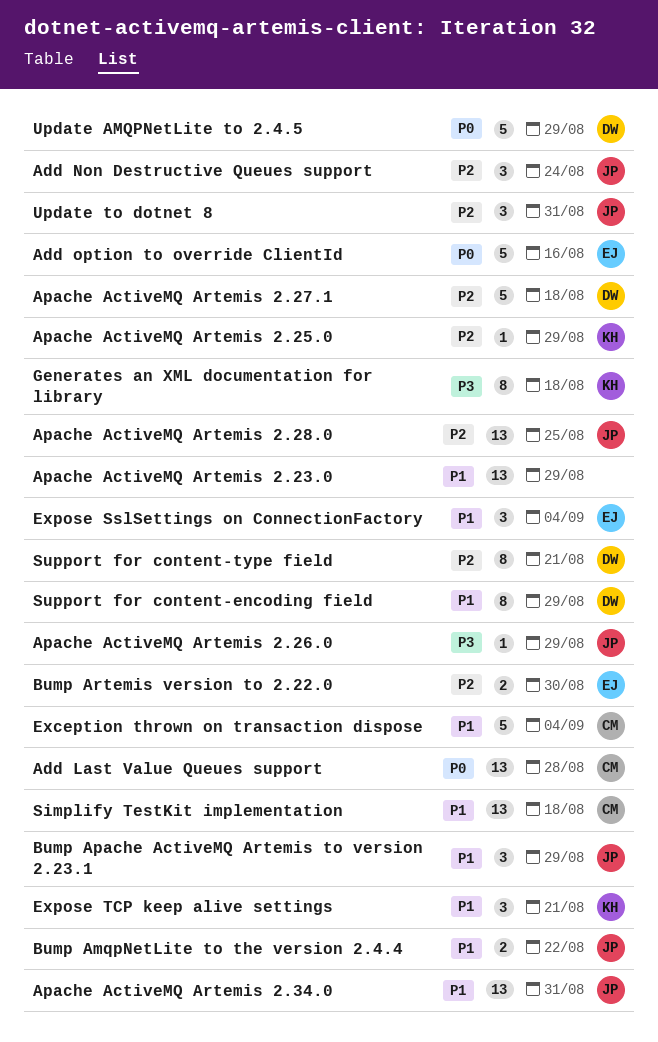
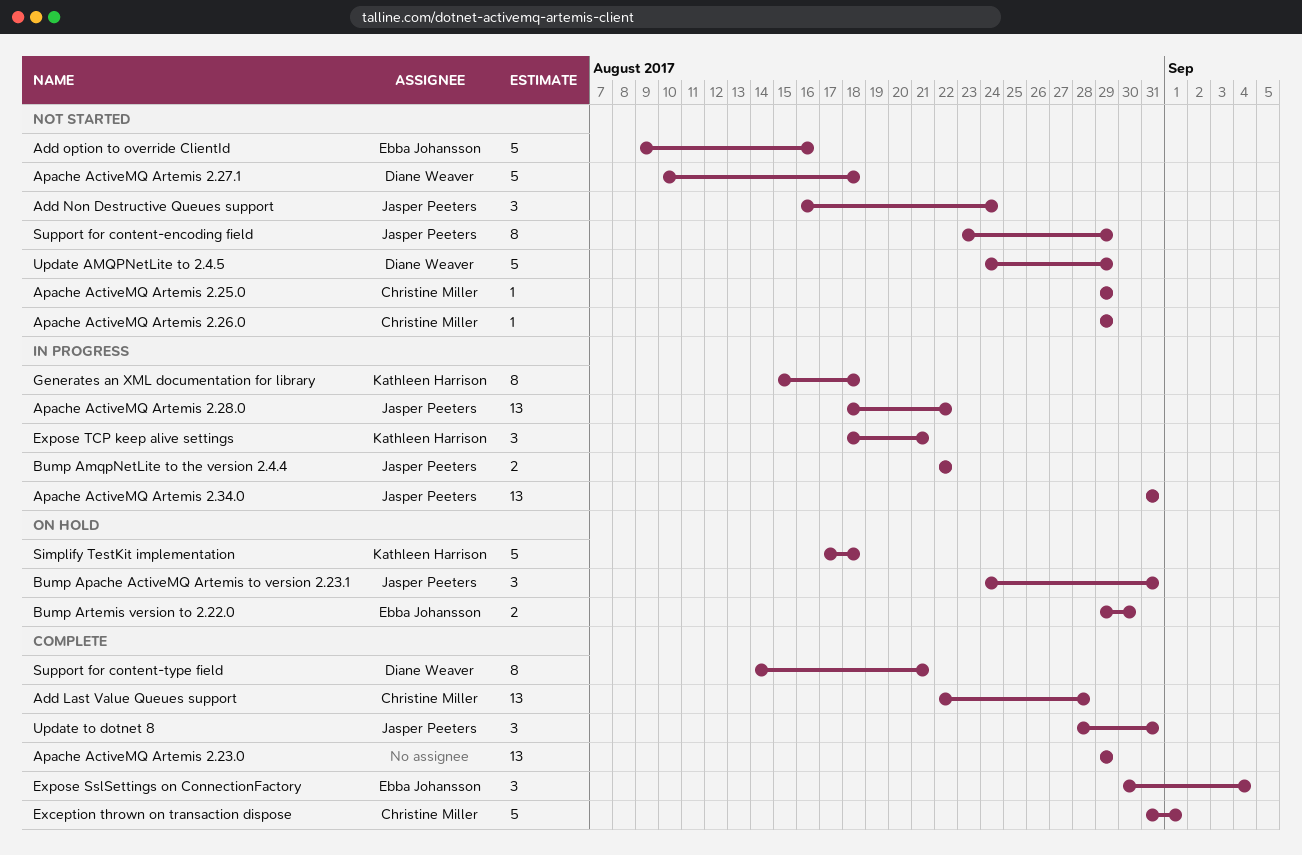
Apache ActiveMQ Artemis 2.25.0, owner: Kathleen Harrison -> Christine Miller
Apache ActiveMQ Artemis 2.26.0, owner: Jasper Peeters -> Christine Miller
Apache ActiveMQ Artemis 2.28.0, due: Aug 25 -> Aug 22
Bump Apache ActiveMQ Artemis to version 2.23.1, due: Aug 29 -> Aug 31
Exception thrown on transaction dispose, due: Sep 4 -> Sep 1
Simplify TestKit implementation, owner: Christine Miller -> Kathleen Harrison
Simplify TestKit implementation, estimate: 13 -> 5
Support for content-encoding field, owner: Diane Weaver -> Jasper Peeters

